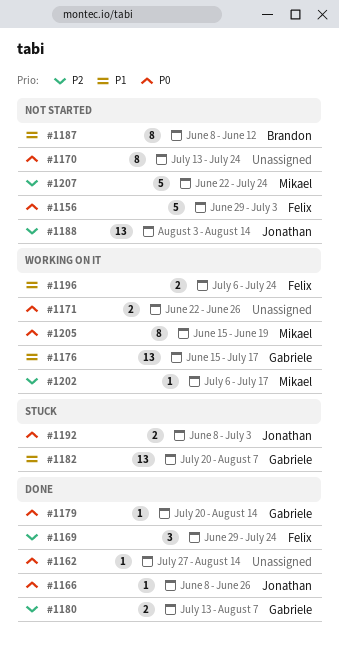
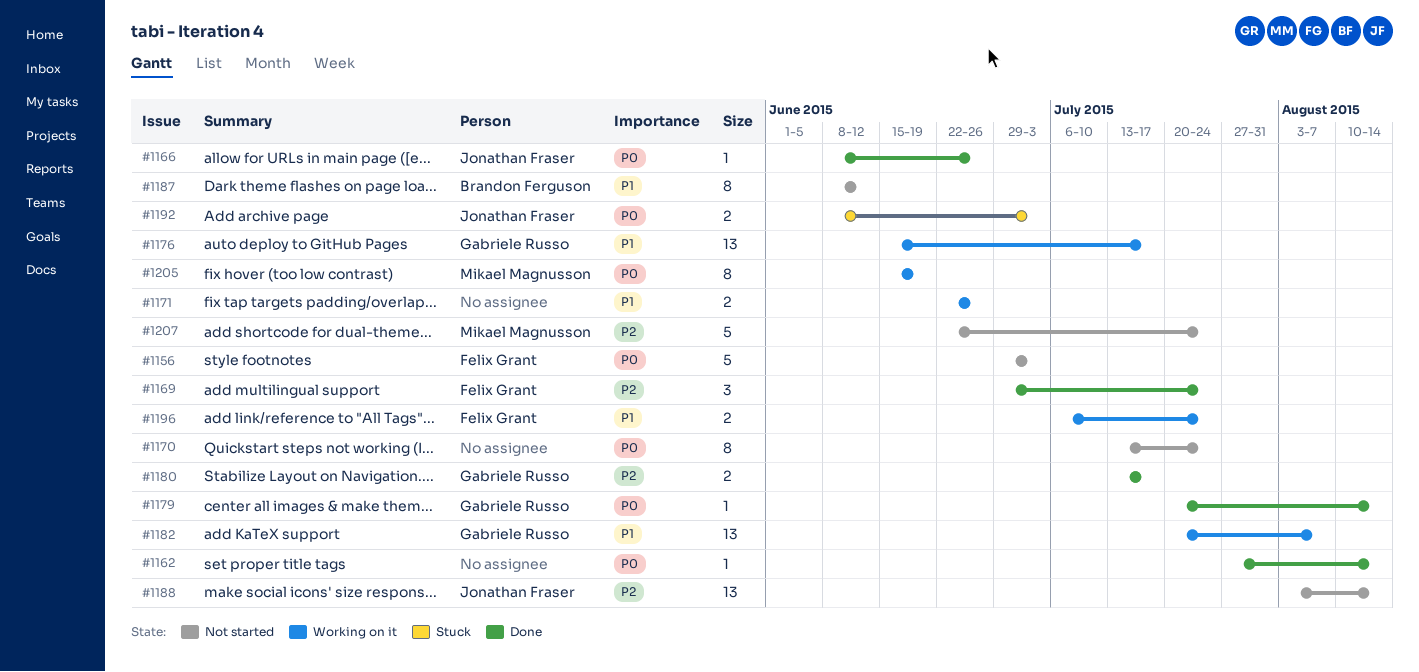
#1171, priority: P0 -> P1
#1180, due: Aug 7 -> Jul 17
#1182, status: Stuck -> Working on it
#1202: present -> none

